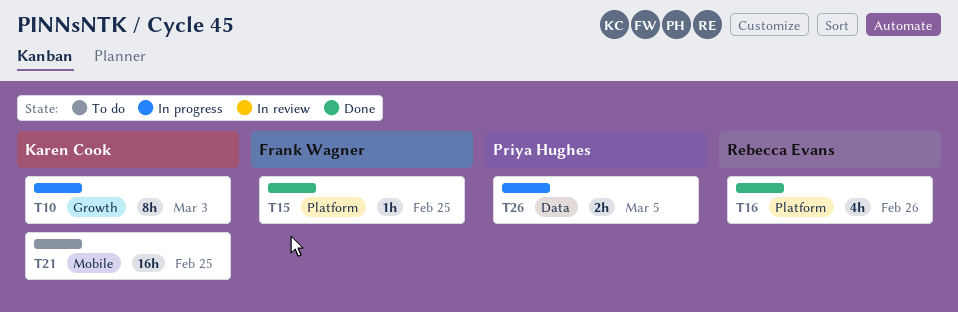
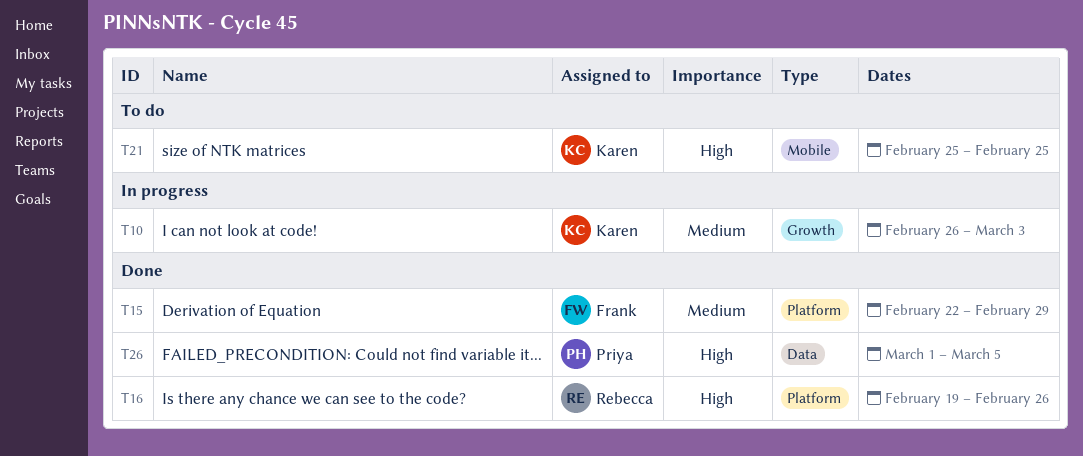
T15, due: Feb 25 -> Feb 29
T26, status: In progress -> Done

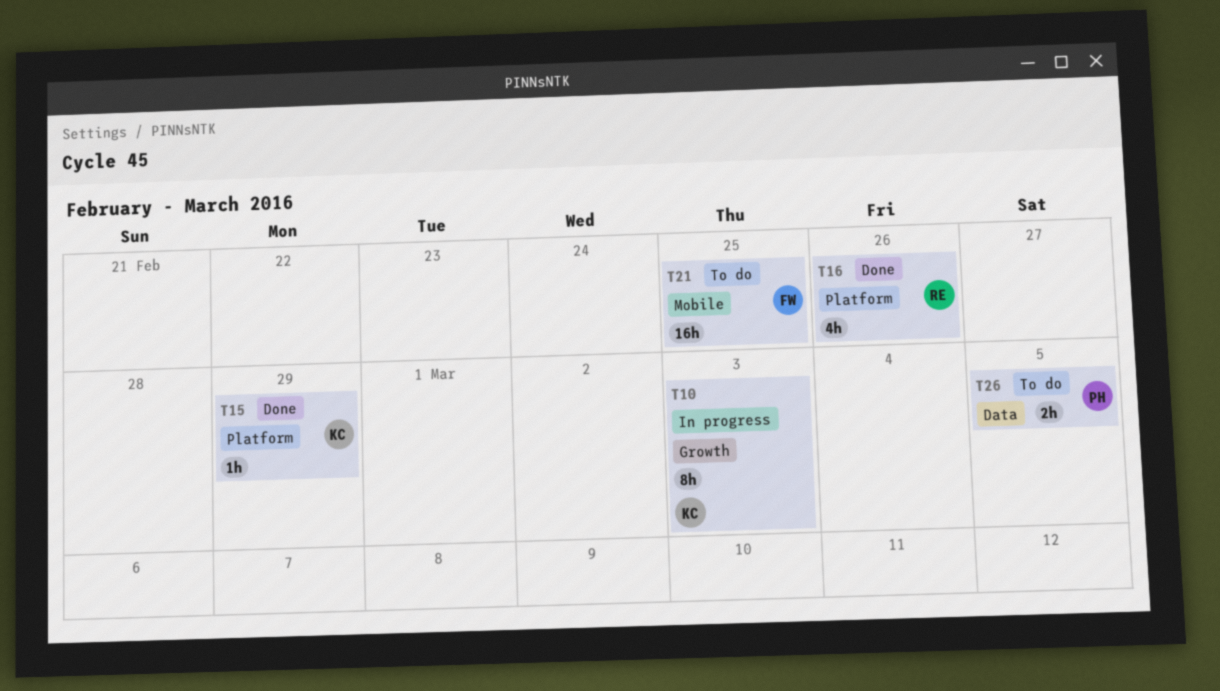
T15, owner: Frank -> Karen
T21, owner: Karen -> Frank
T26, status: Done -> To do

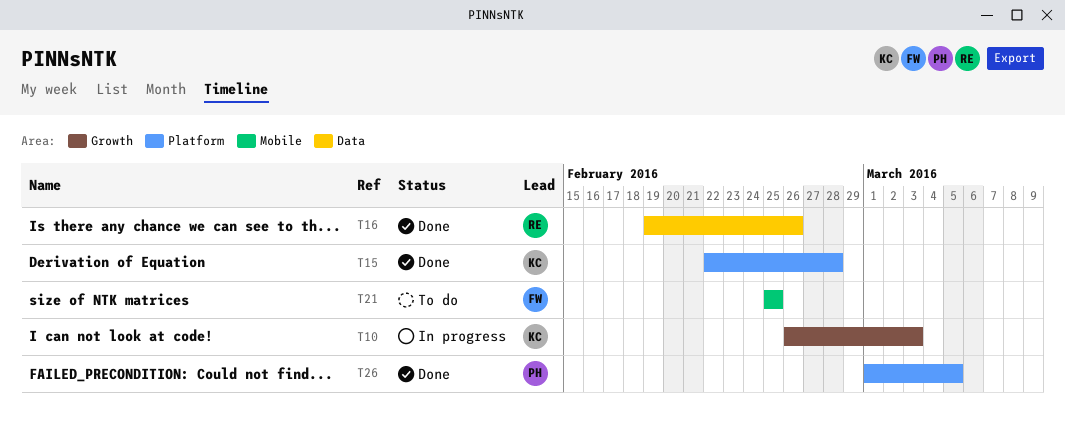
T15, due: Feb 29 -> Feb 28
T16, label: Platform -> Data
T26, status: To do -> Done
T26, label: Data -> Platform

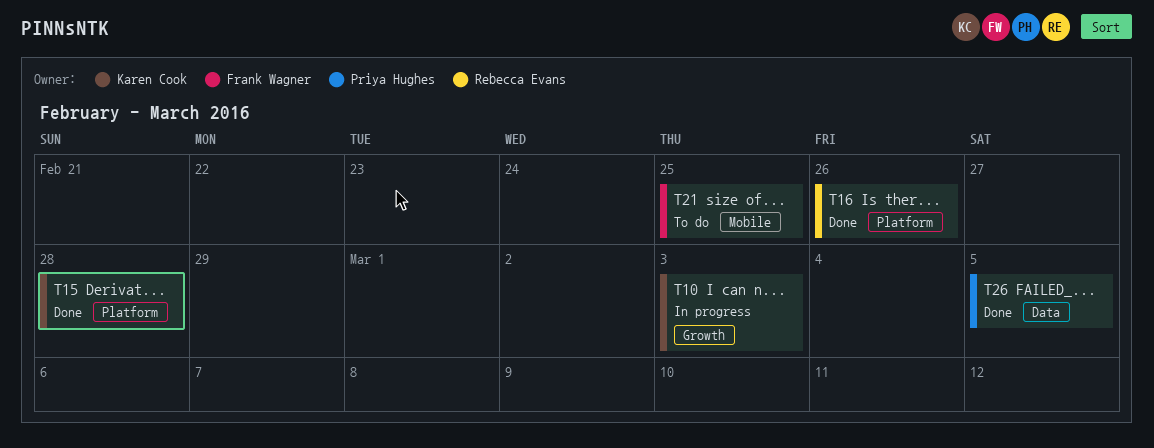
T16, label: Data -> Platform
T26, label: Platform -> Data

